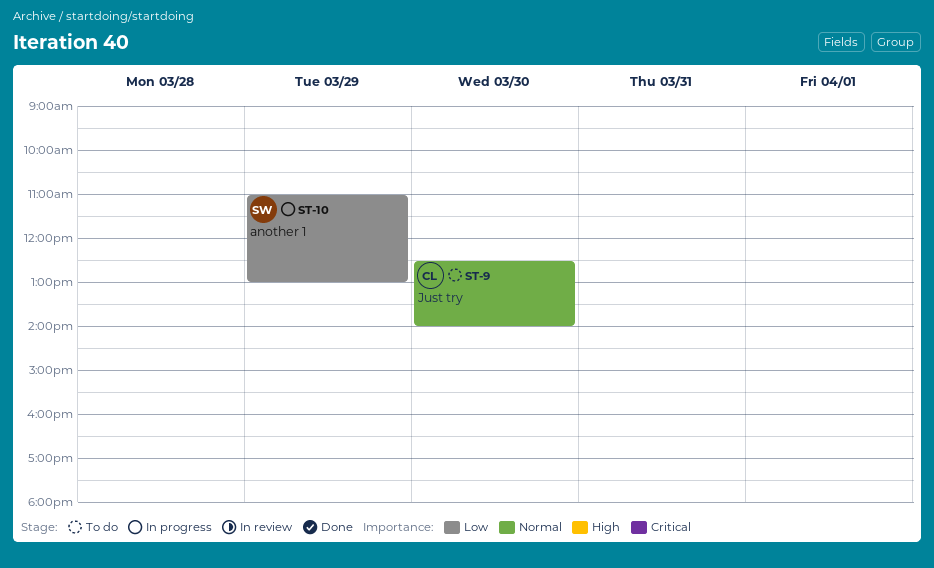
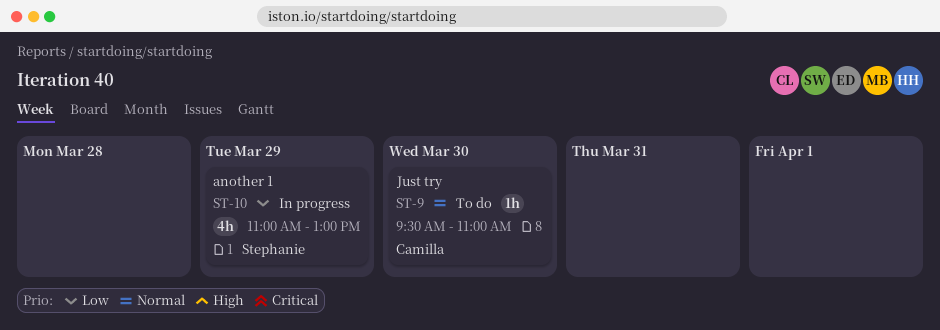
ST-9, begins: 12:30 -> 09:30
ST-9, ends: 14:00 -> 11:00

